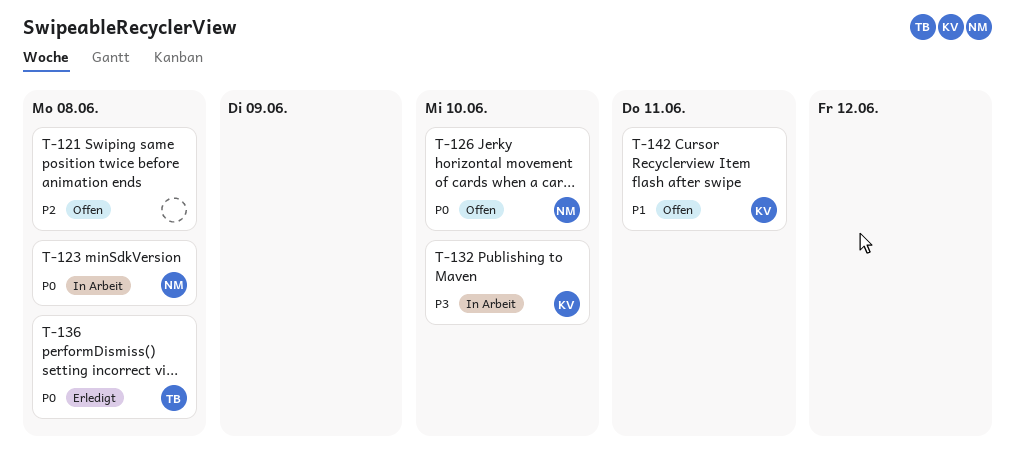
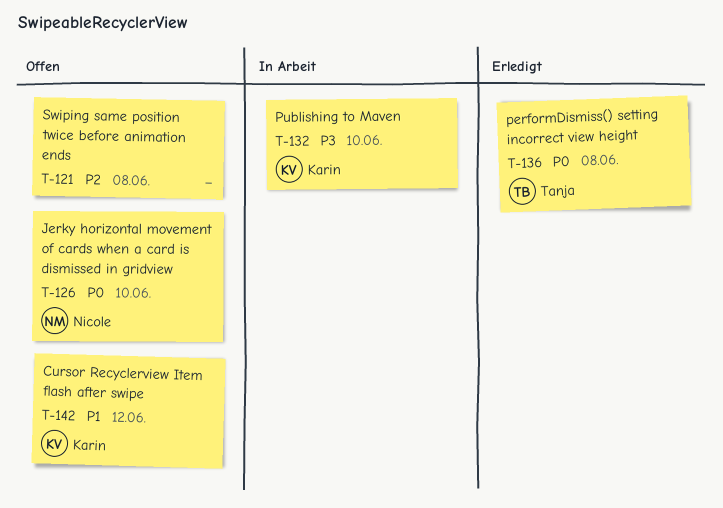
T-123: present -> none
T-142, due: Jun 11 -> Jun 12

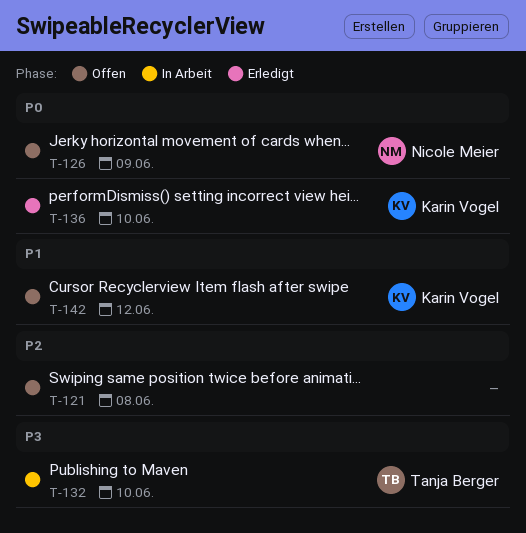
T-126, due: Jun 10 -> Jun 9
T-132, owner: Karin Vogel -> Tanja Berger
T-136, owner: Tanja Berger -> Karin Vogel
T-136, due: Jun 8 -> Jun 10

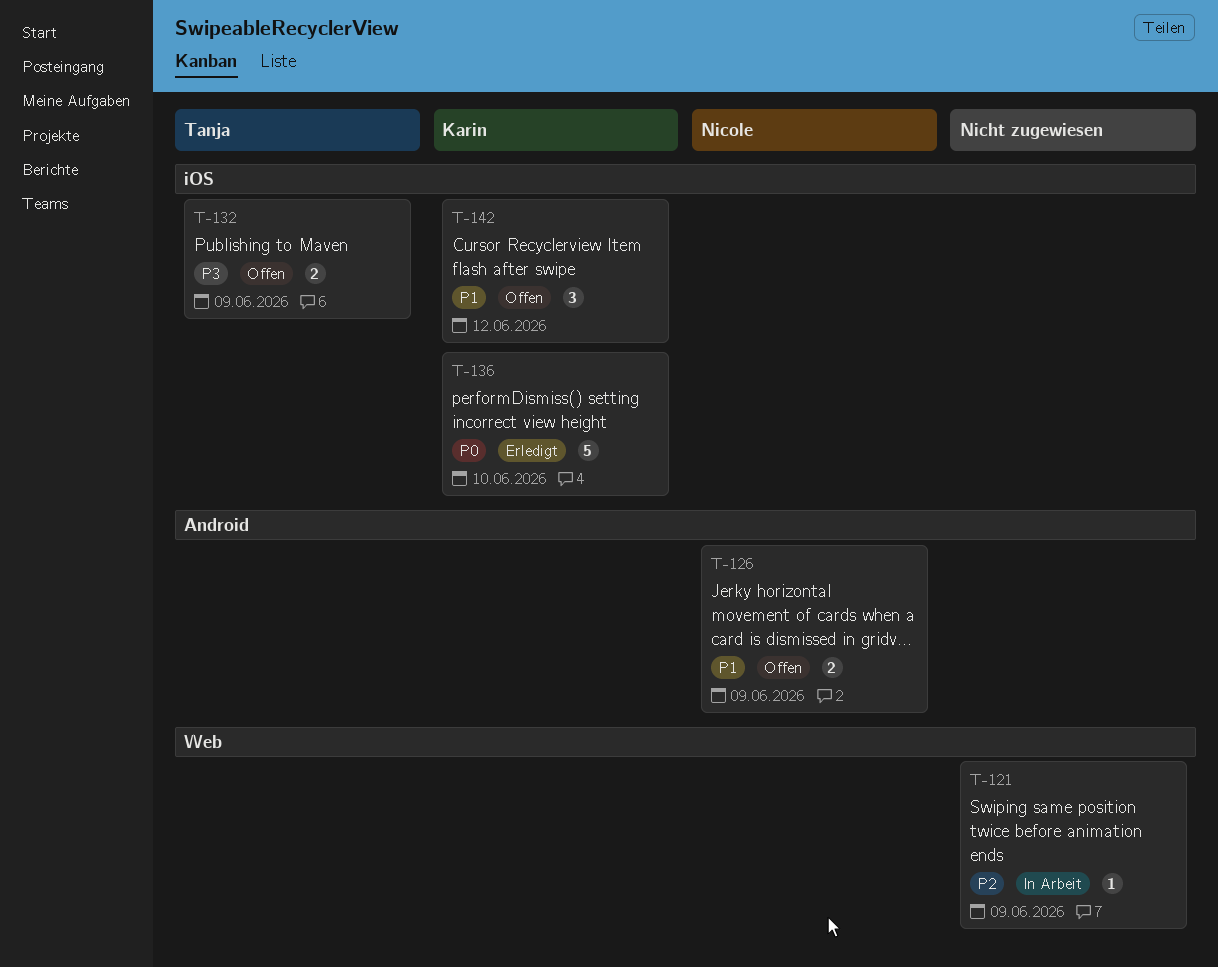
T-121, status: Offen -> In Arbeit
T-121, due: Jun 8 -> Jun 9
T-126, priority: P0 -> P1
T-132, status: In Arbeit -> Offen
T-132, due: Jun 10 -> Jun 9

